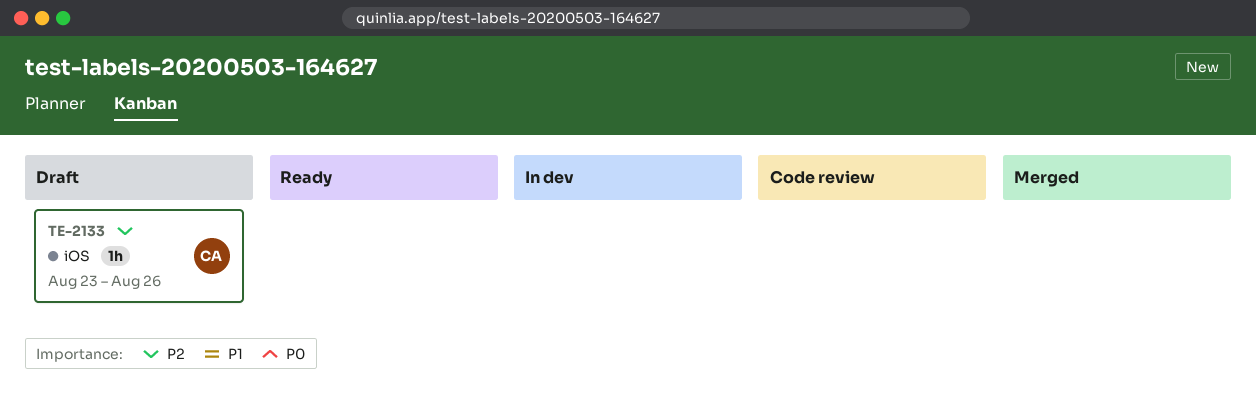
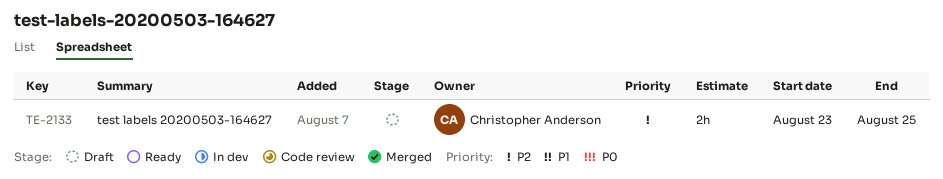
TE-2133, estimate: 1h -> 2h
TE-2133, due: Aug 26 -> Aug 25

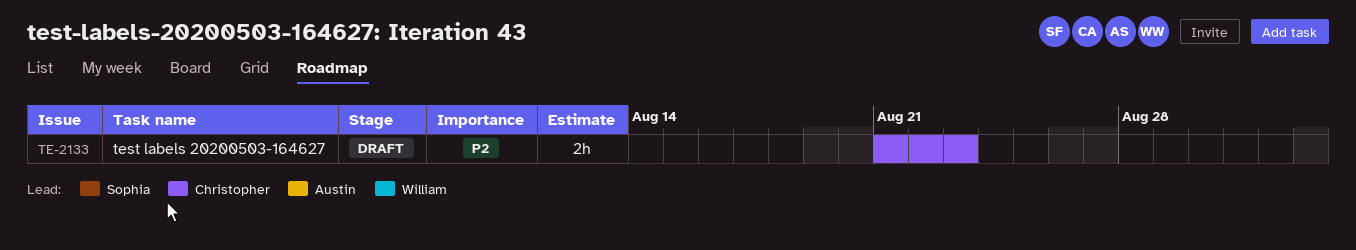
TE-2133, start: Aug 23 -> Aug 21
TE-2133, due: Aug 25 -> Aug 23

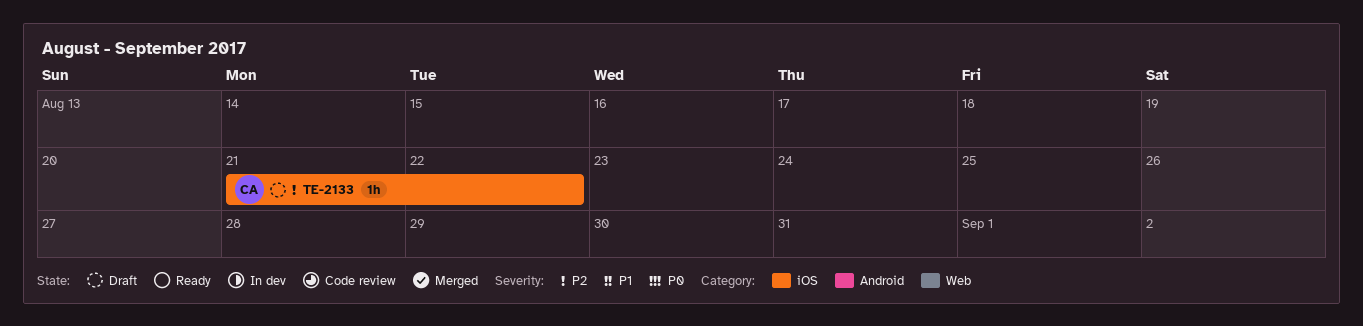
TE-2133, estimate: 2h -> 1h
TE-2133, due: Aug 23 -> Aug 22

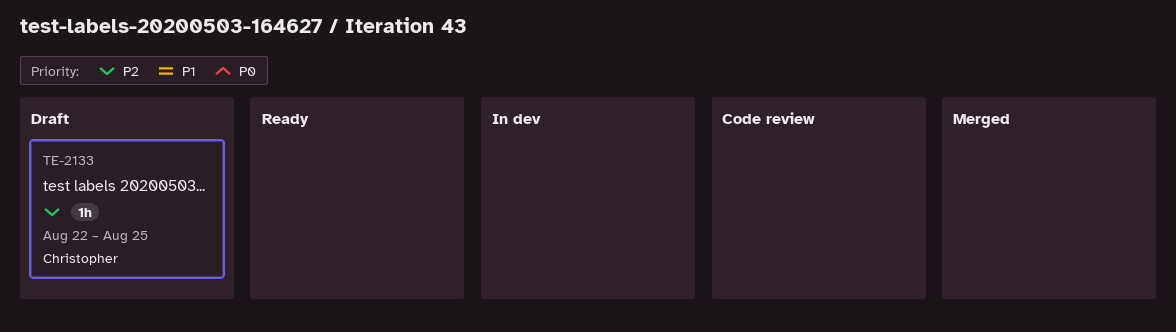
TE-2133, start: Aug 21 -> Aug 22
TE-2133, due: Aug 22 -> Aug 25

